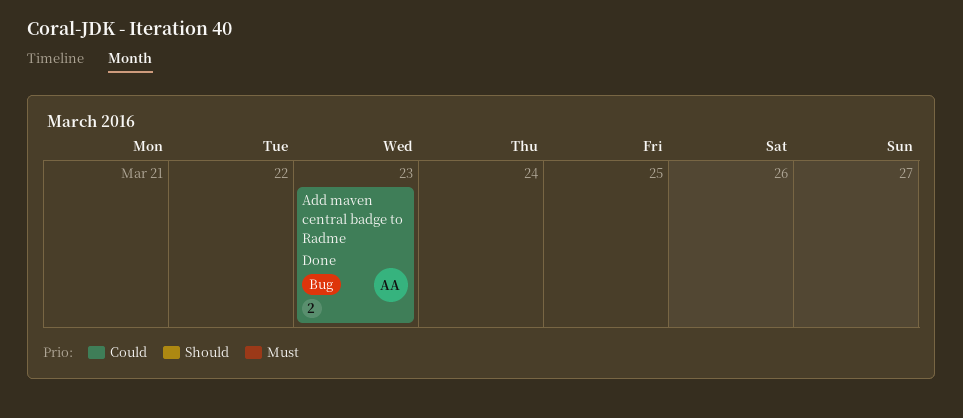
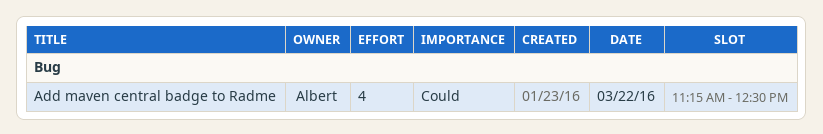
Add maven central badge to Radme, estimate: 2 -> 4
Add maven central badge to Radme, day: Mar 23 -> Mar 22

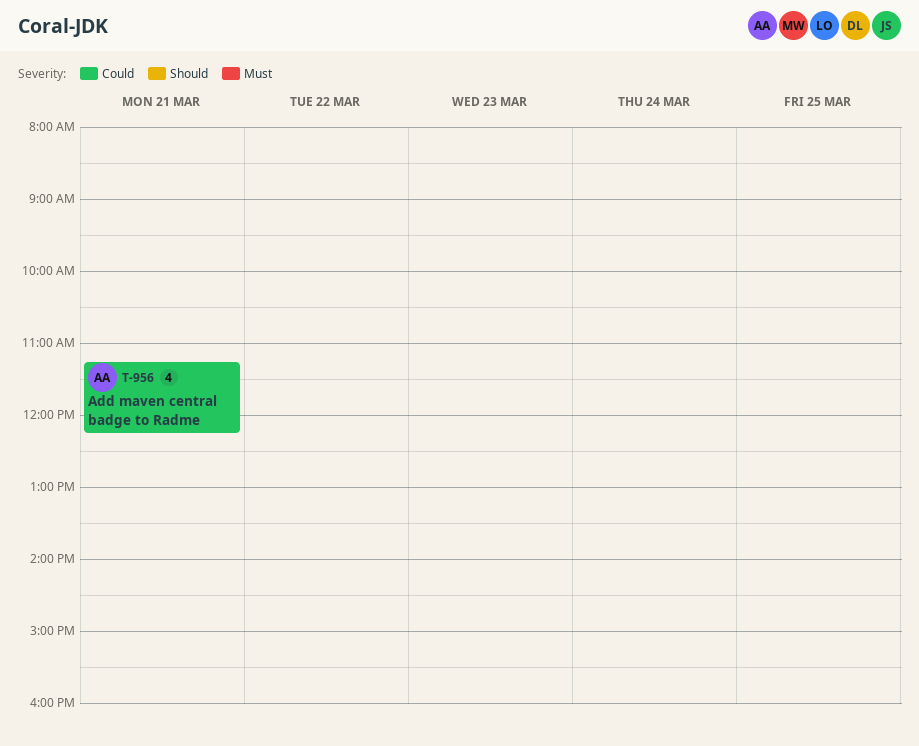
Add maven central badge to Radme, day: Mar 22 -> Mar 21
Add maven central badge to Radme, ends: 12:30 -> 12:15

